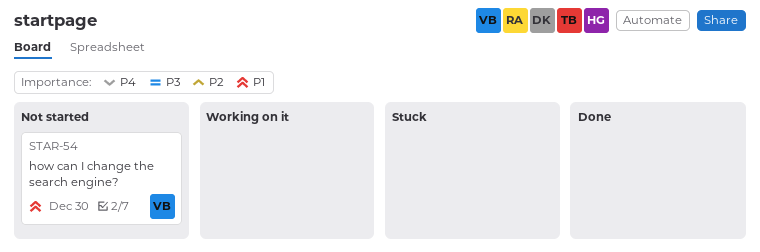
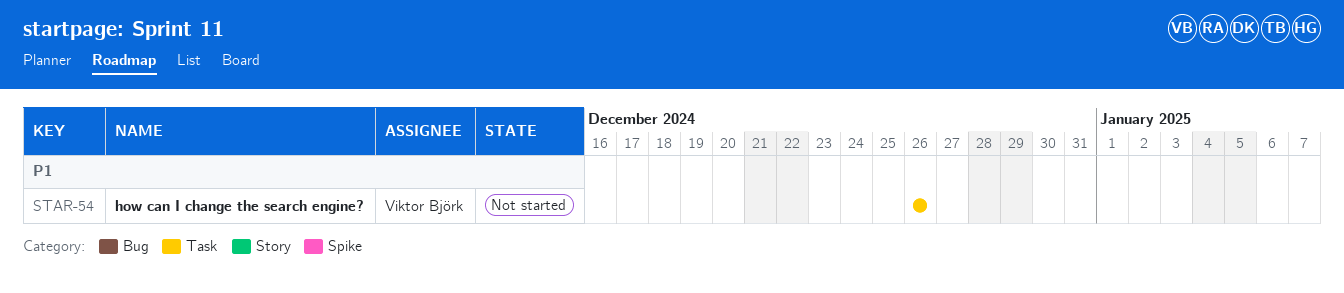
STAR-54, due: Dec 30 -> Dec 26

